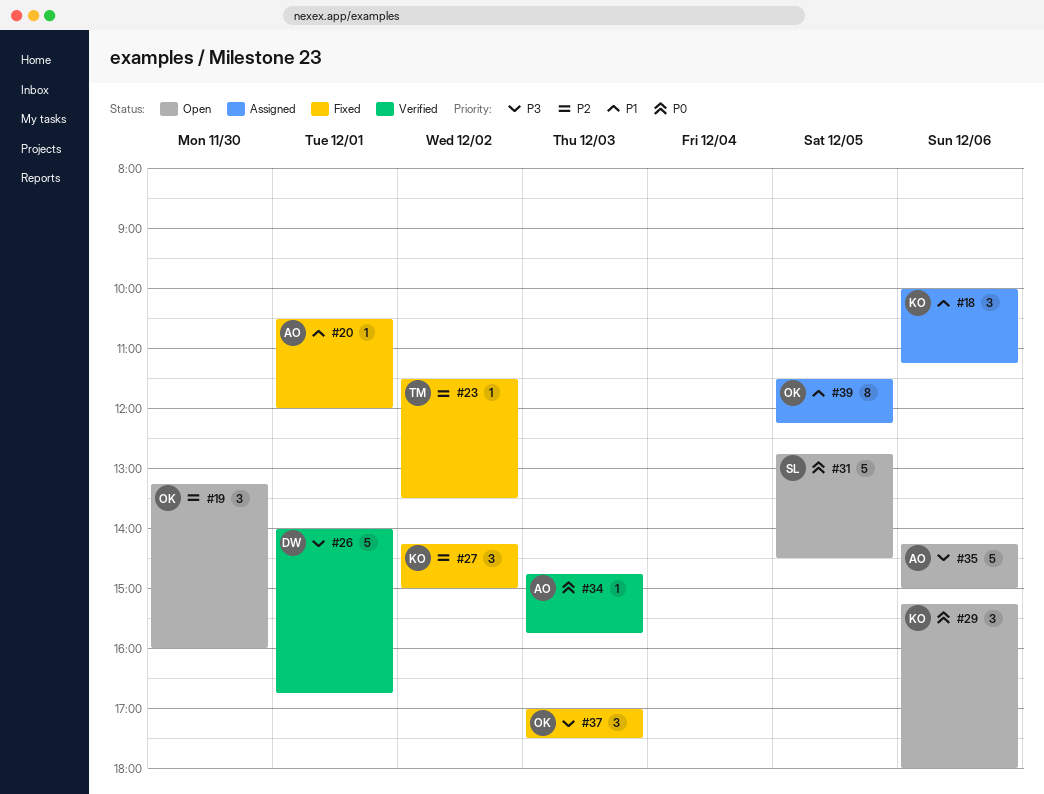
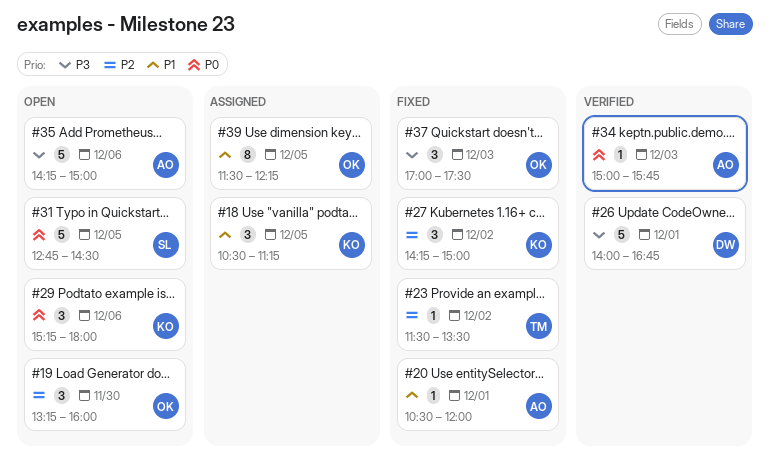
#18, day: Dec 6 -> Dec 5
#18, begins: 10:00 -> 10:30
#34, begins: 14:45 -> 15:00

